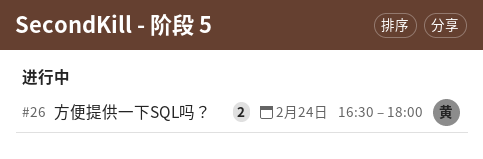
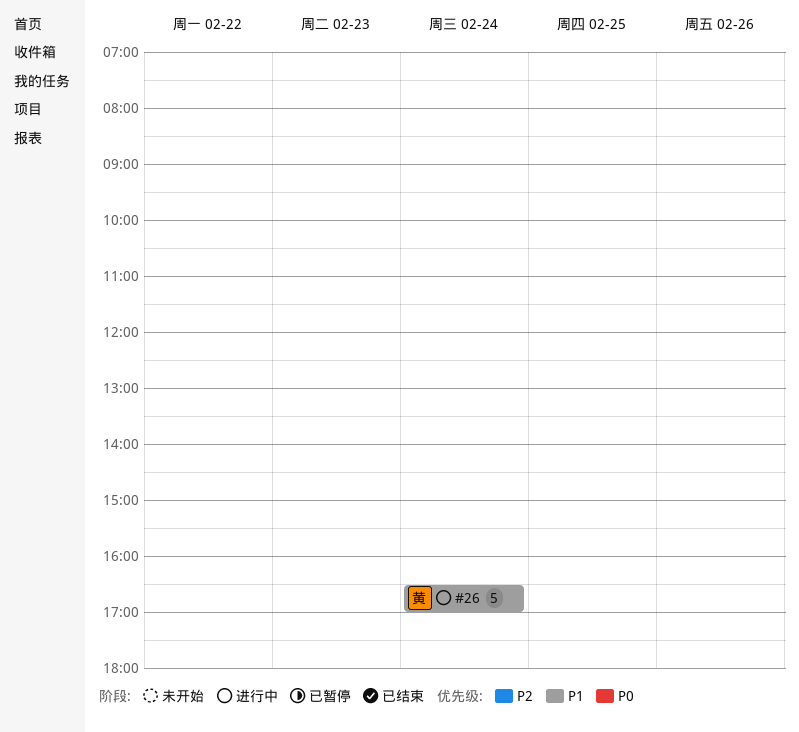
#26, estimate: 2 -> 5
#26, ends: 18:00 -> 17:00

